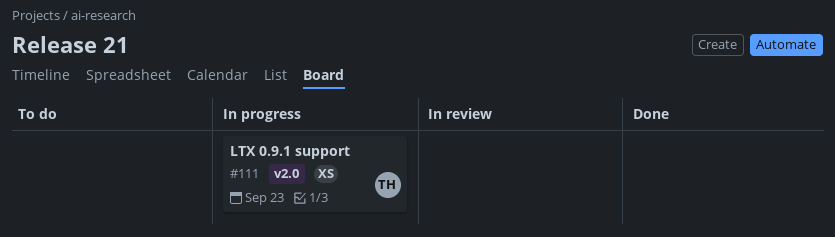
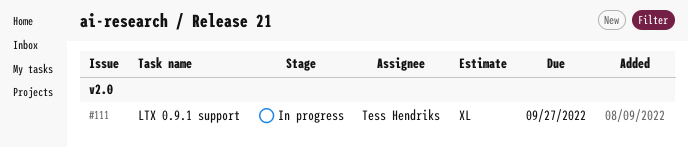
#111, estimate: XS -> XL
#111, due: Sep 23 -> Sep 27

